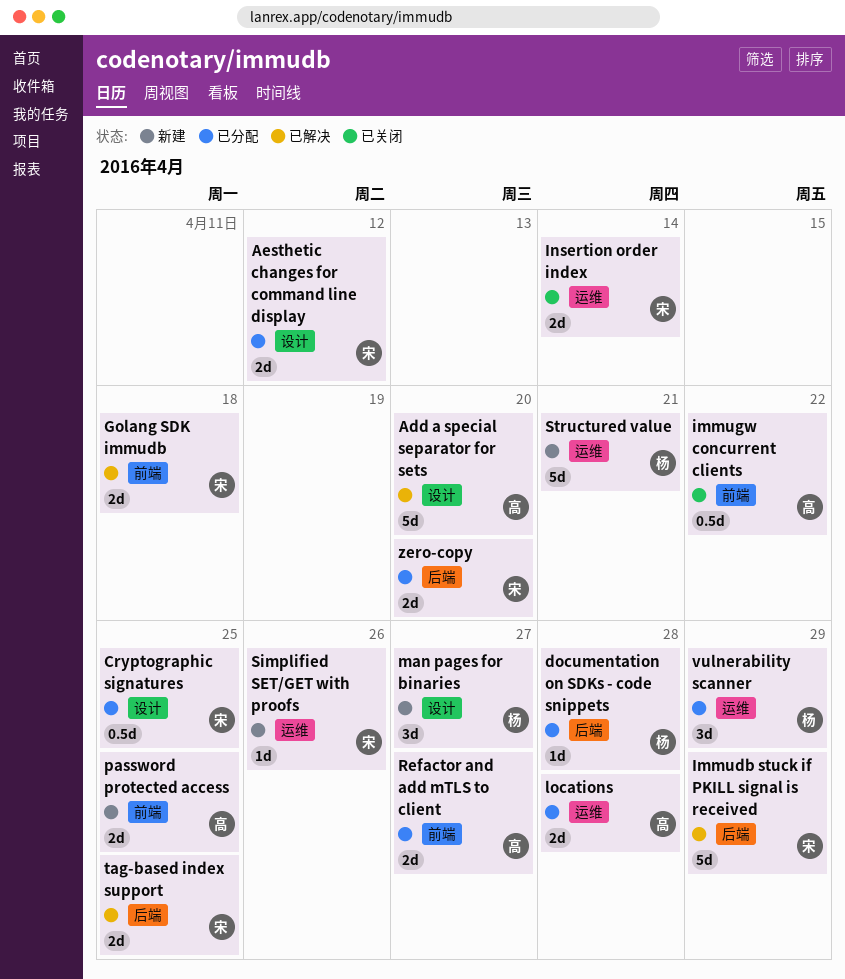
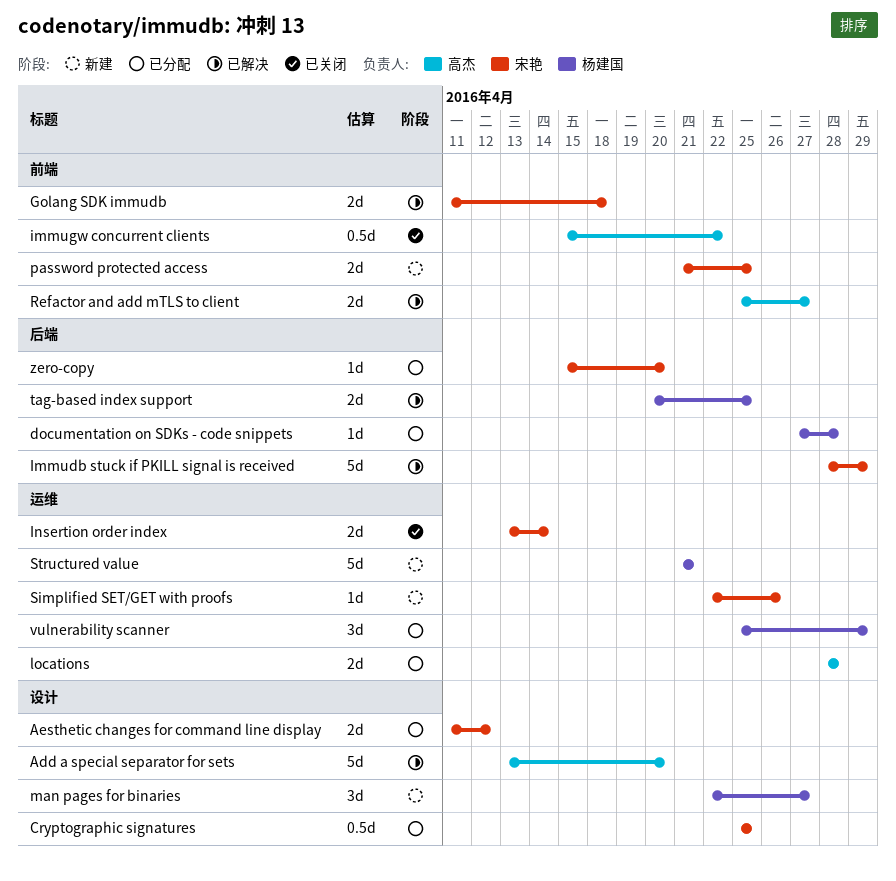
password protected access, owner: 高杰 -> 宋艳
Refactor and add mTLS to client, status: 已分配 -> 已解决
tag-based index support, owner: 宋艳 -> 杨建国
zero-copy, estimate: 2d -> 1d

